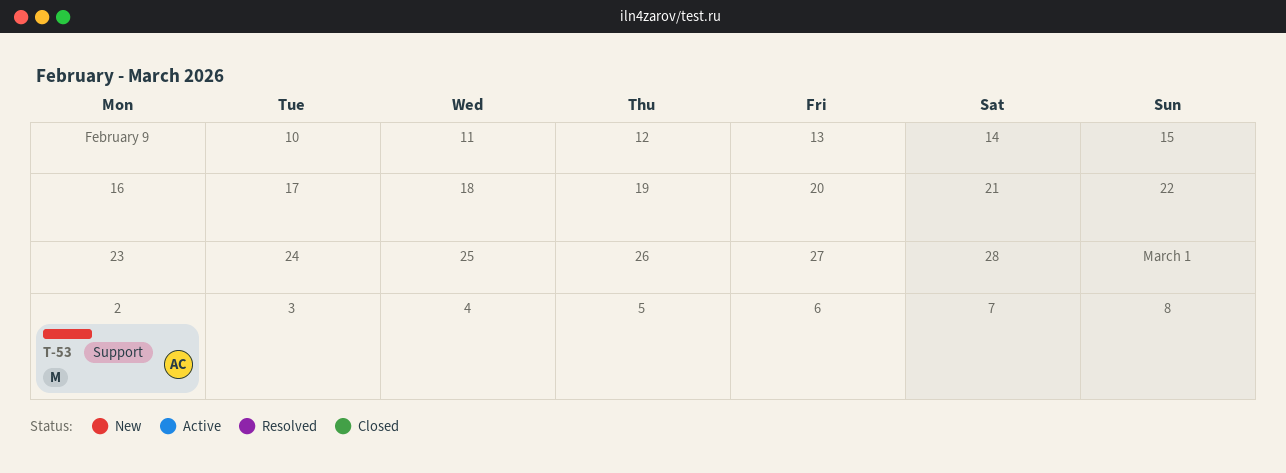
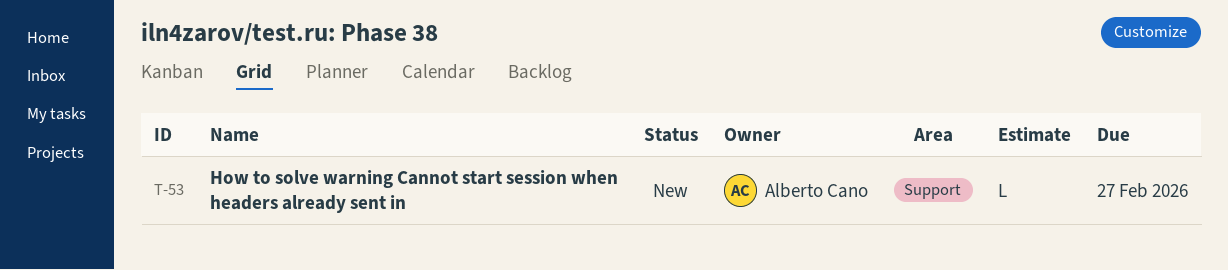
T-53, estimate: M -> L
T-53, due: Mar 2 -> Feb 27

